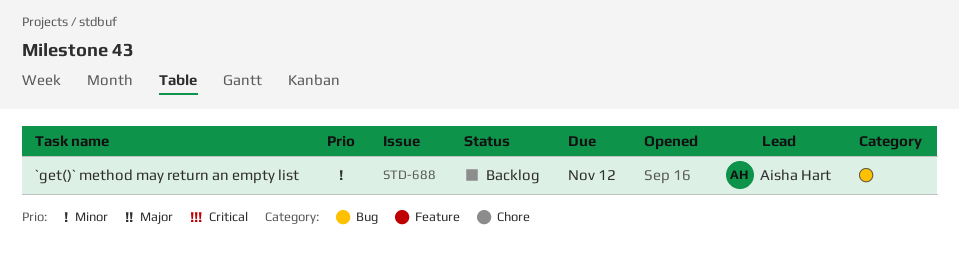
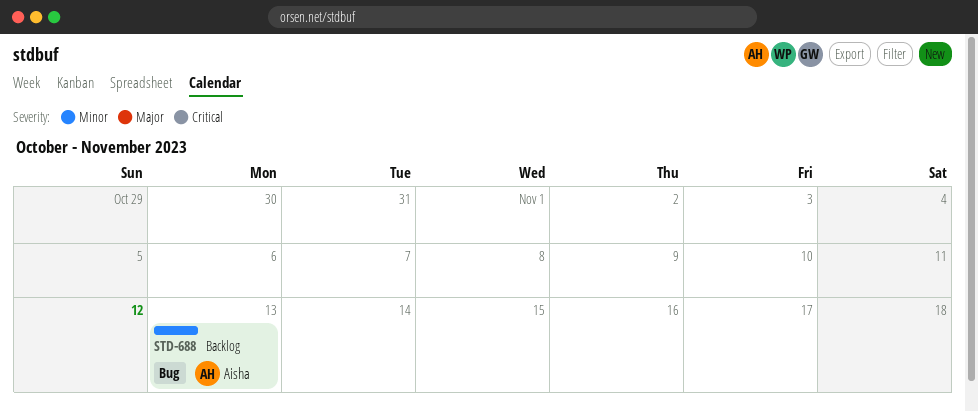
STD-688, due: Nov 12 -> Nov 13

